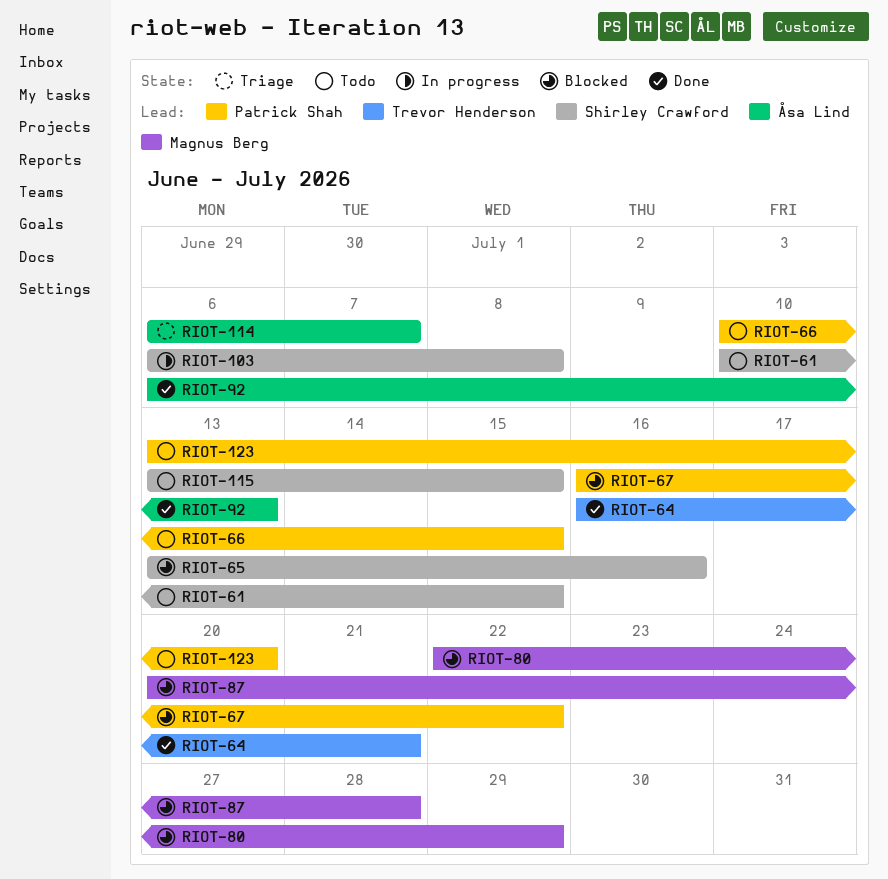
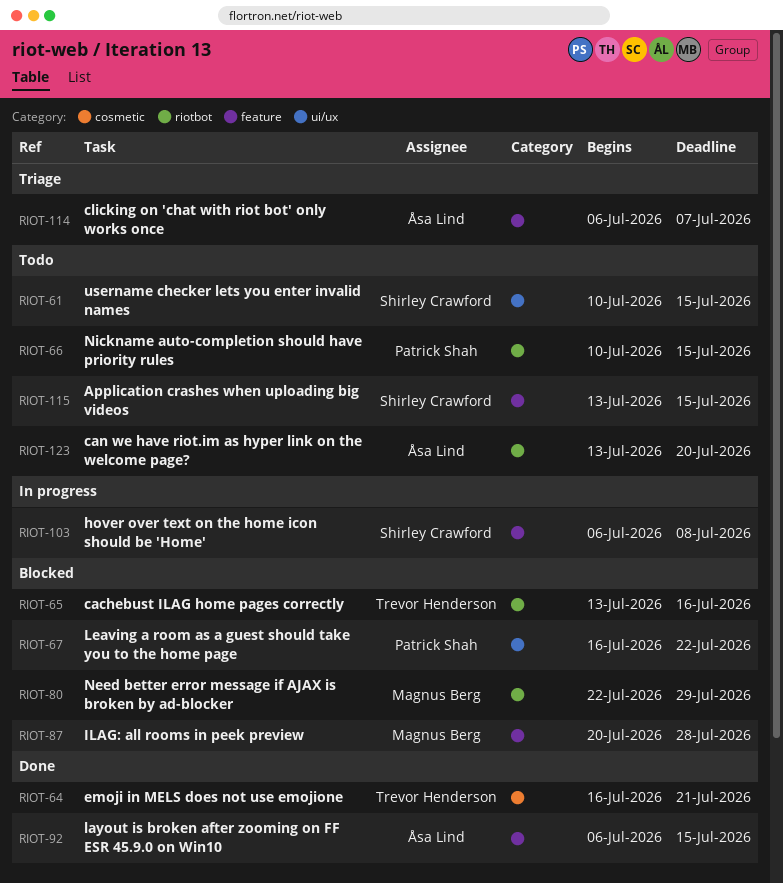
RIOT-65, owner: Shirley Crawford -> Trevor Henderson
RIOT-92, due: Jul 13 -> Jul 15
RIOT-123, owner: Patrick Shah -> Åsa Lind

